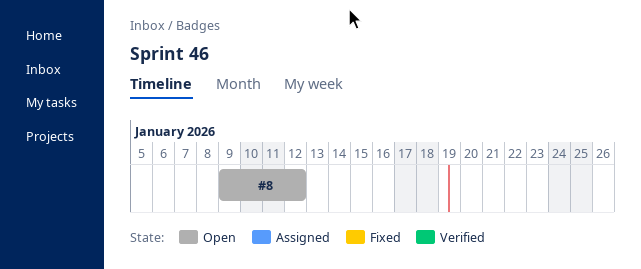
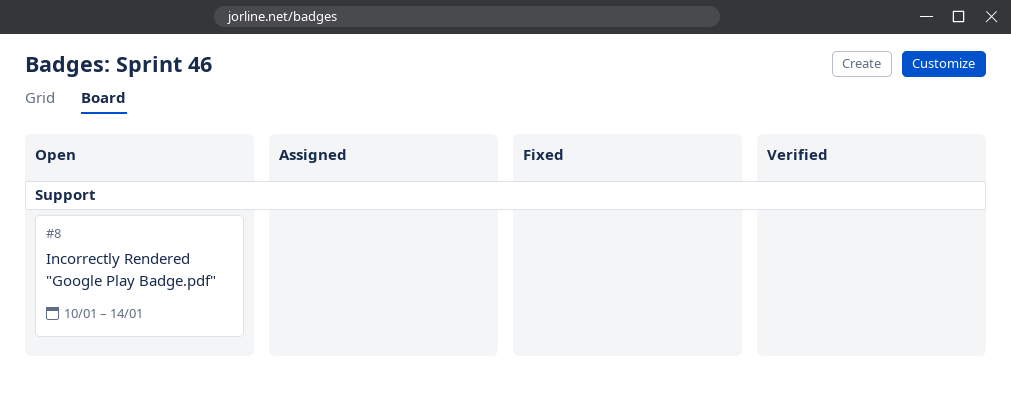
#8, start: Jan 9 -> Jan 10
#8, due: Jan 12 -> Jan 14

